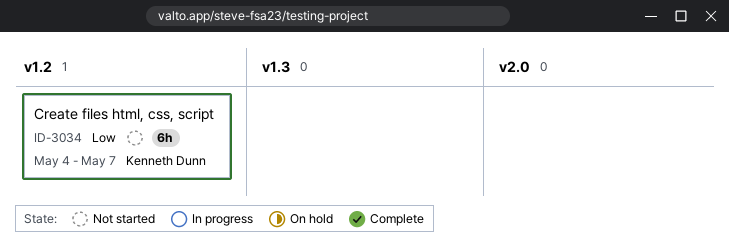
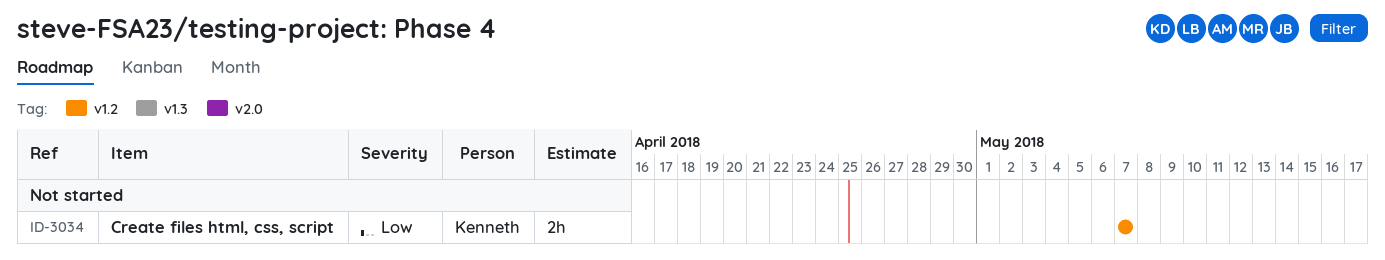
ID-3034, estimate: 6h -> 2h
ID-3034, start: May 4 -> May 7

